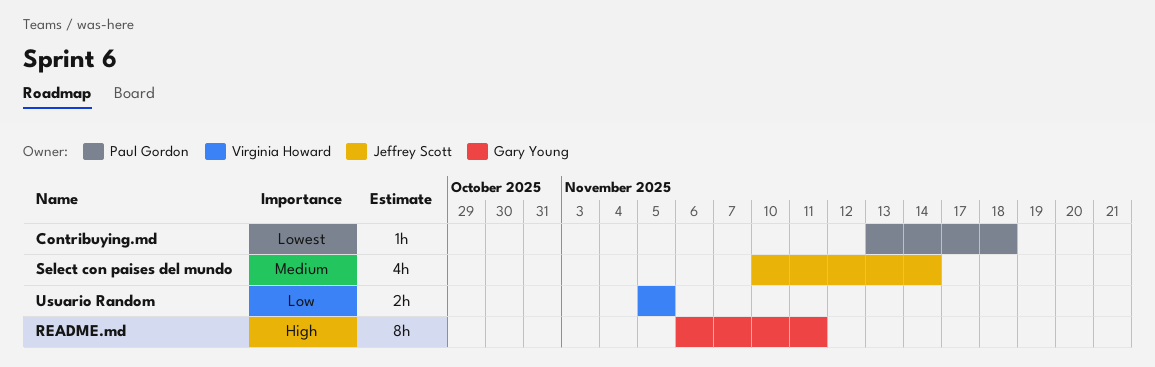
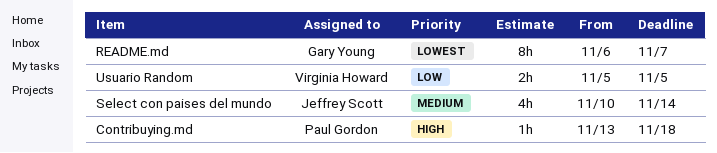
Contribuying.md, priority: Lowest -> High
README.md, priority: High -> Lowest
README.md, due: Nov 11 -> Nov 7

